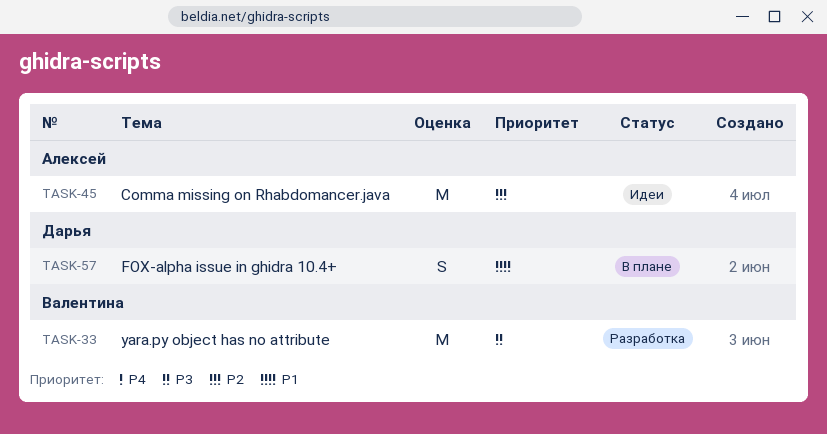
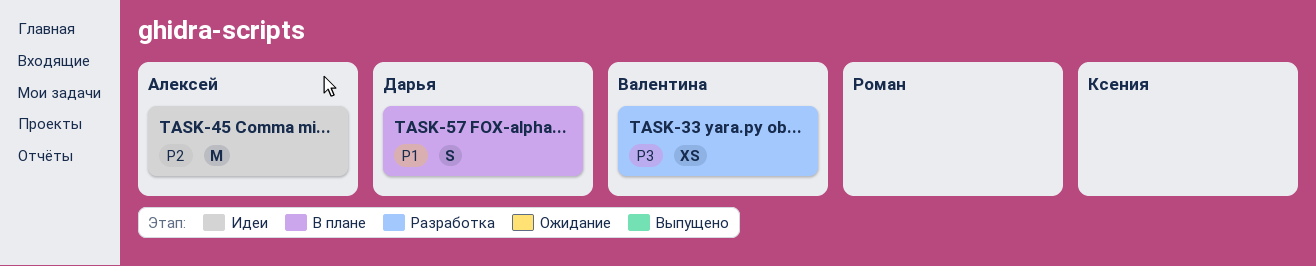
TASK-33, estimate: M -> XS

